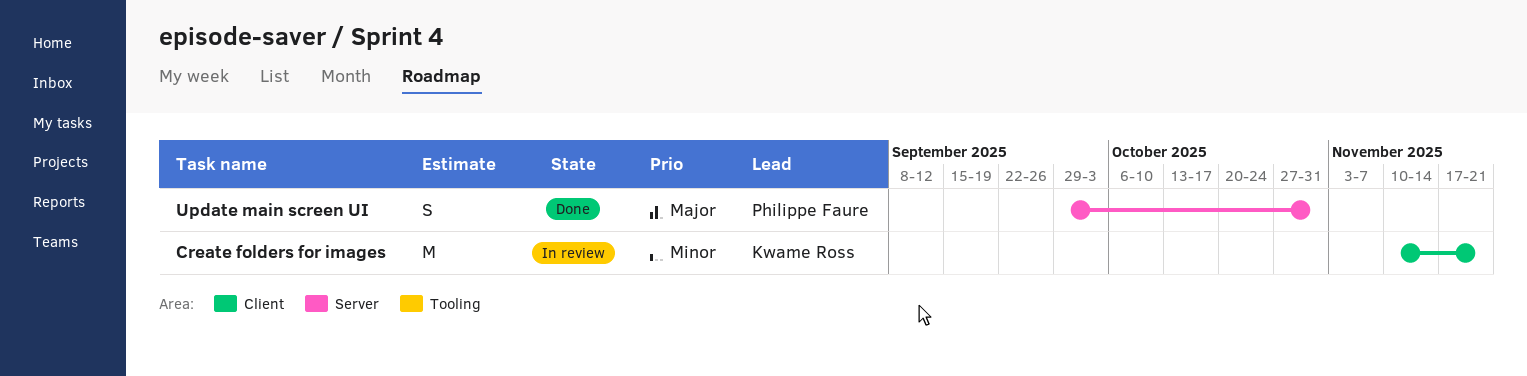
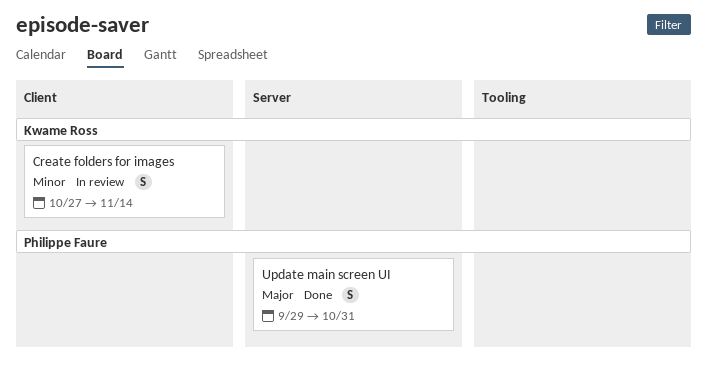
Create folders for images, estimate: M -> S
Create folders for images, start: Nov 10 -> Oct 27
Create folders for images, due: Nov 21 -> Nov 14

